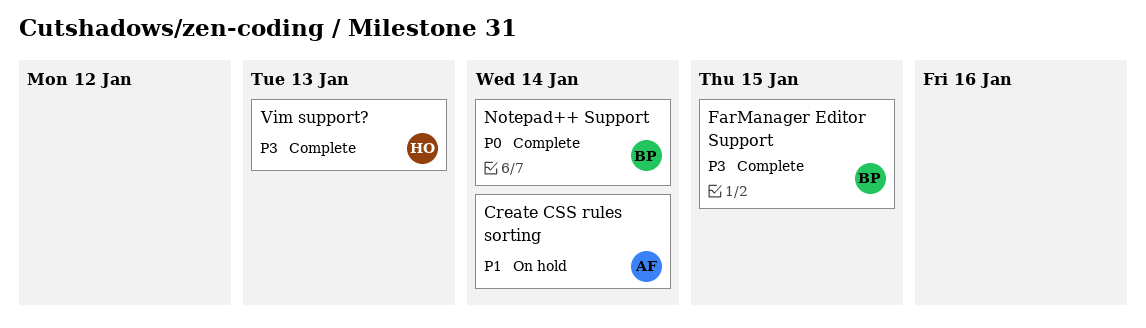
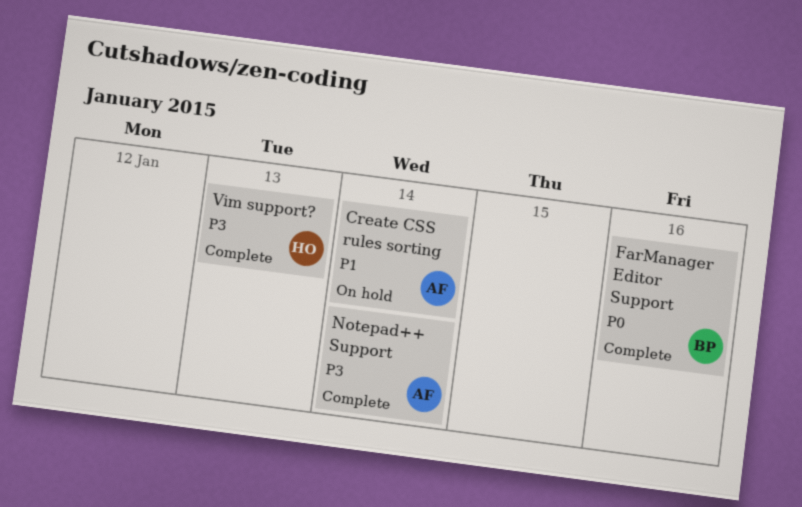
FarManager Editor Support, priority: P3 -> P0
FarManager Editor Support, due: Jan 15 -> Jan 16
Notepad++ Support, owner: BP -> AF
Notepad++ Support, priority: P0 -> P3

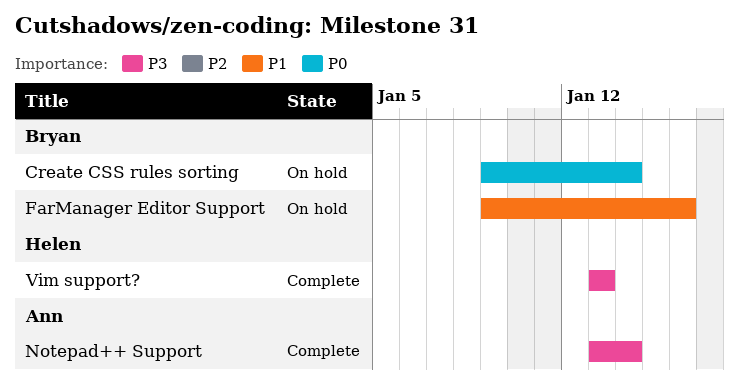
Create CSS rules sorting, owner: Ann -> Bryan
Create CSS rules sorting, priority: P1 -> P0
FarManager Editor Support, status: Complete -> On hold
FarManager Editor Support, priority: P0 -> P1

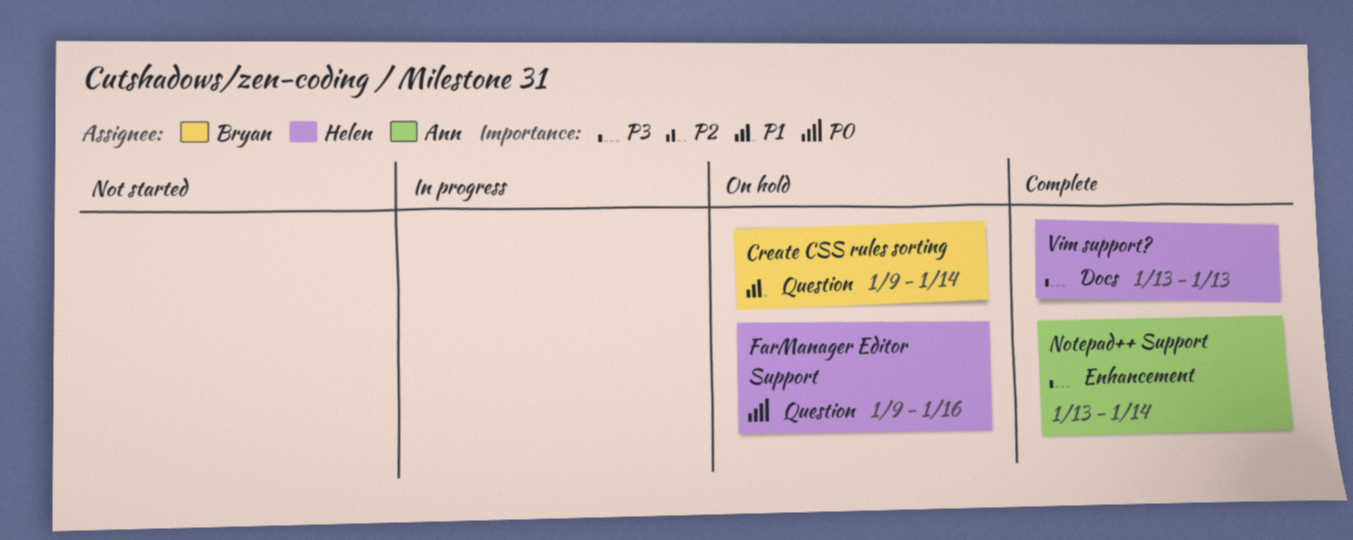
Create CSS rules sorting, priority: P0 -> P1
FarManager Editor Support, owner: Bryan -> Helen
FarManager Editor Support, priority: P1 -> P0

